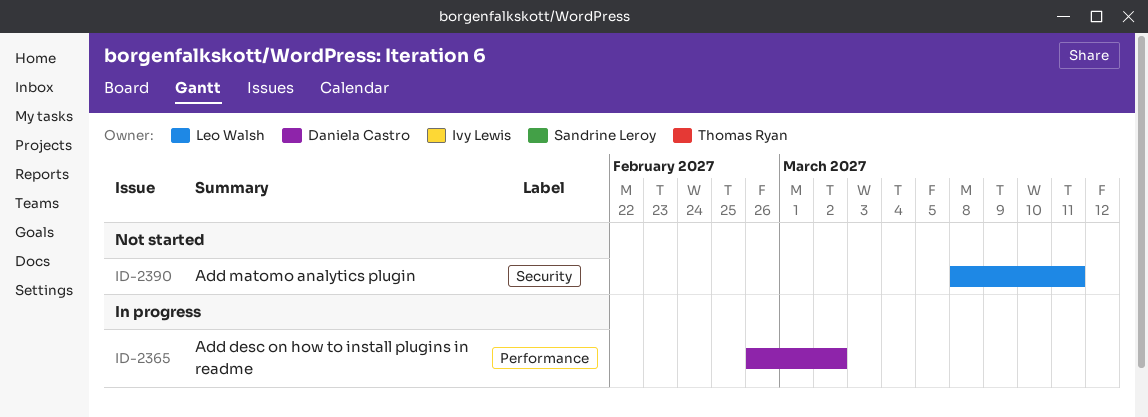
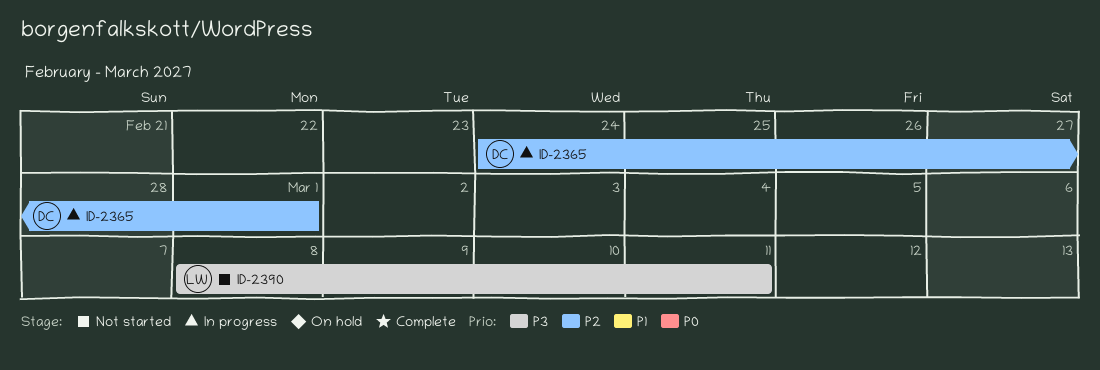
ID-2365, start: Feb 26 -> Feb 24
ID-2365, due: Mar 2 -> Mar 1

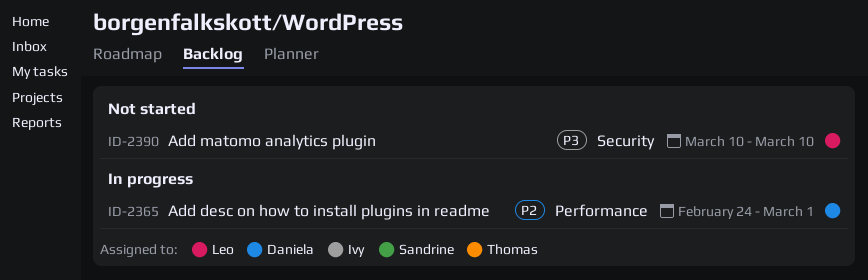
ID-2390, start: Mar 8 -> Mar 10
ID-2390, due: Mar 11 -> Mar 10

